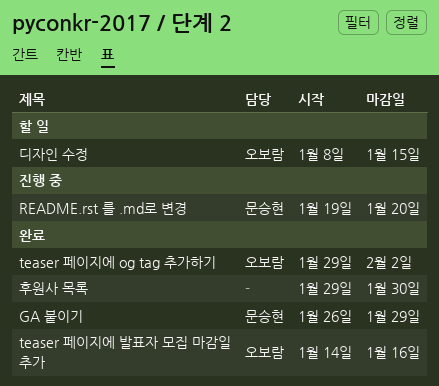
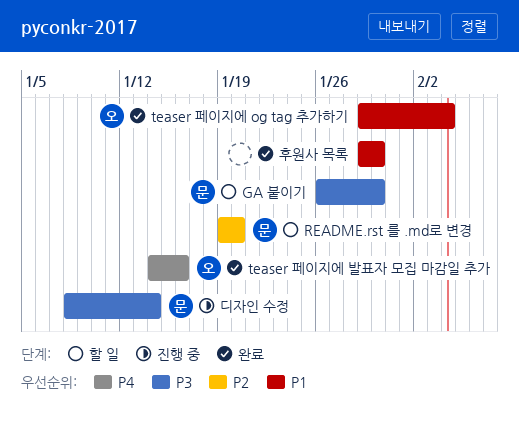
GA 붙이기, status: 완료 -> 할 일
GA 붙이기, due: Jan 29 -> Jan 30
README.rst 를 .md로 변경, status: 진행 중 -> 할 일
teaser 페이지에 og tag 추가하기, due: Feb 2 -> Feb 4
디자인 수정, status: 할 일 -> 진행 중
디자인 수정, owner: 오보람 -> 문승현
디자인 수정, due: Jan 15 -> Jan 14

